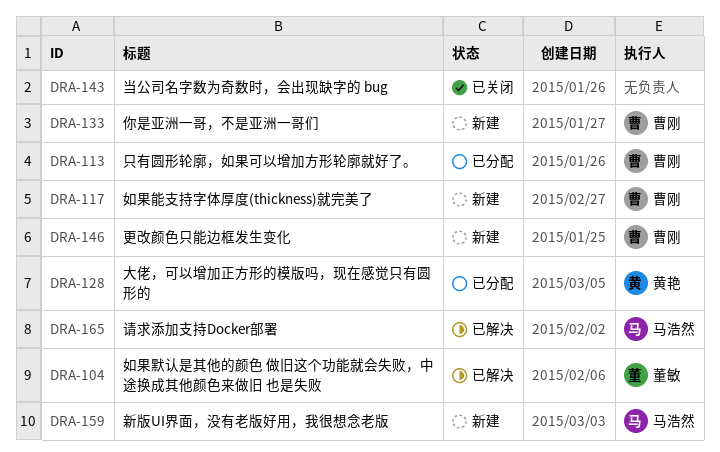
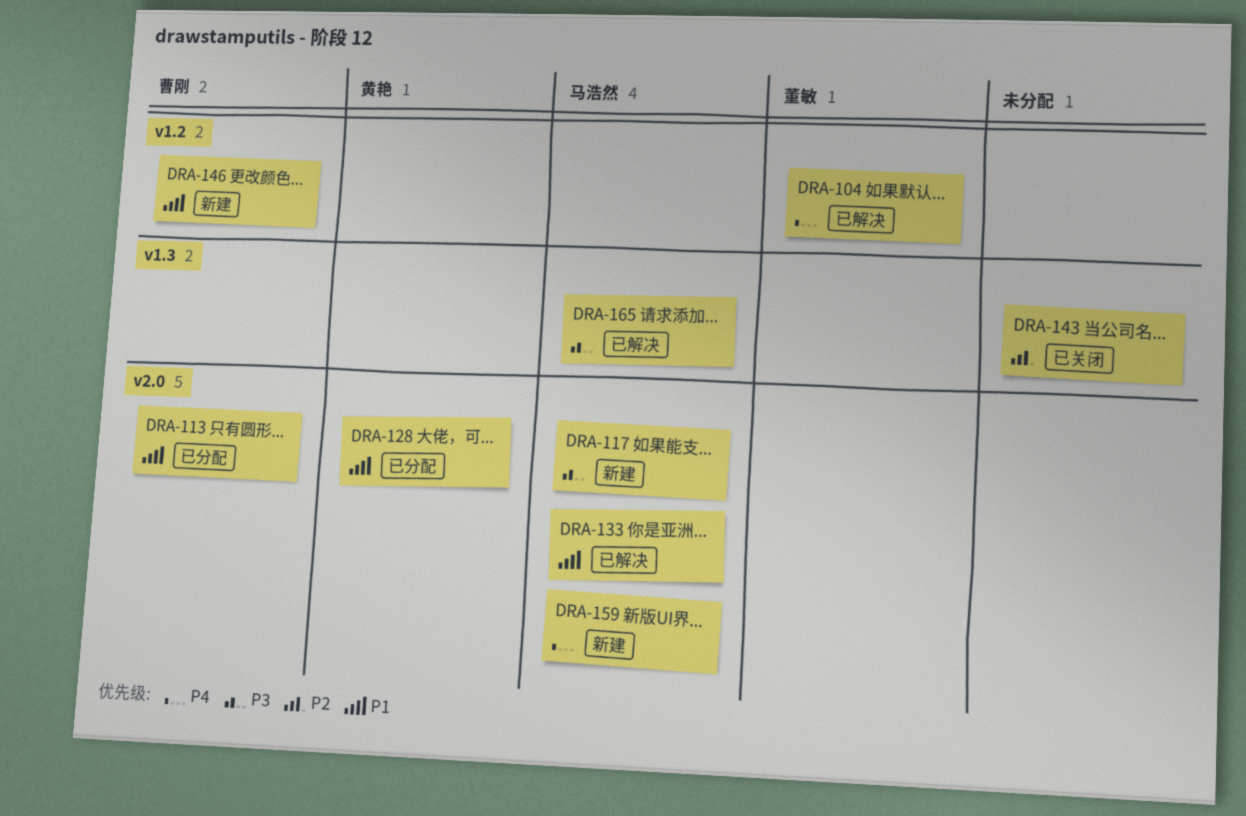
DRA-117, owner: 曹刚 -> 马浩然
DRA-133, status: 新建 -> 已解决
DRA-133, owner: 曹刚 -> 马浩然

